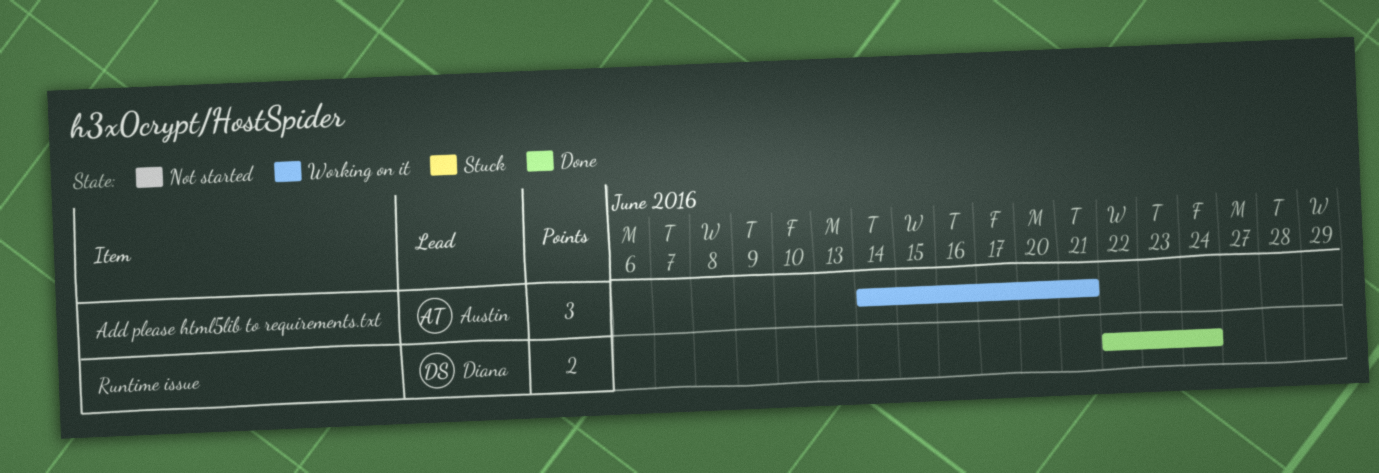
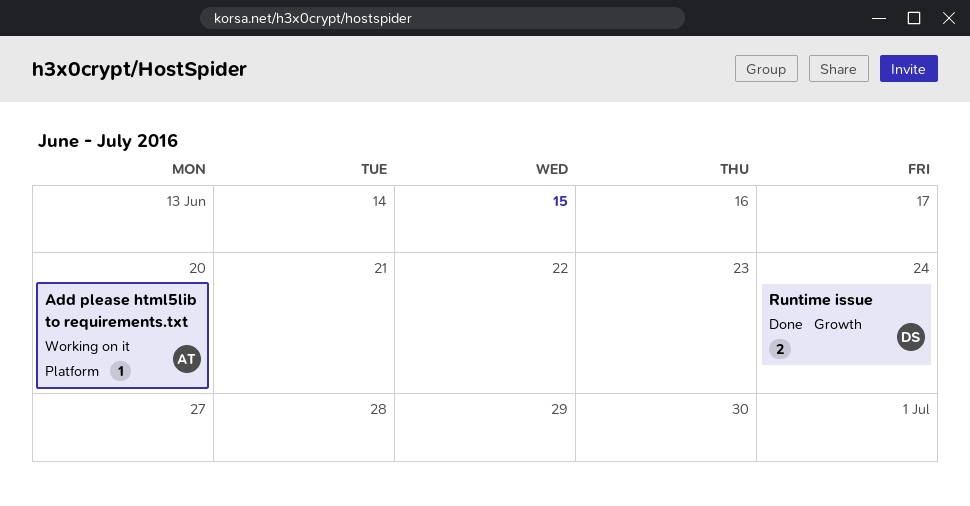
Add please html5lib to requirements.txt, estimate: 3 -> 1
Add please html5lib to requirements.txt, due: Jun 21 -> Jun 20

